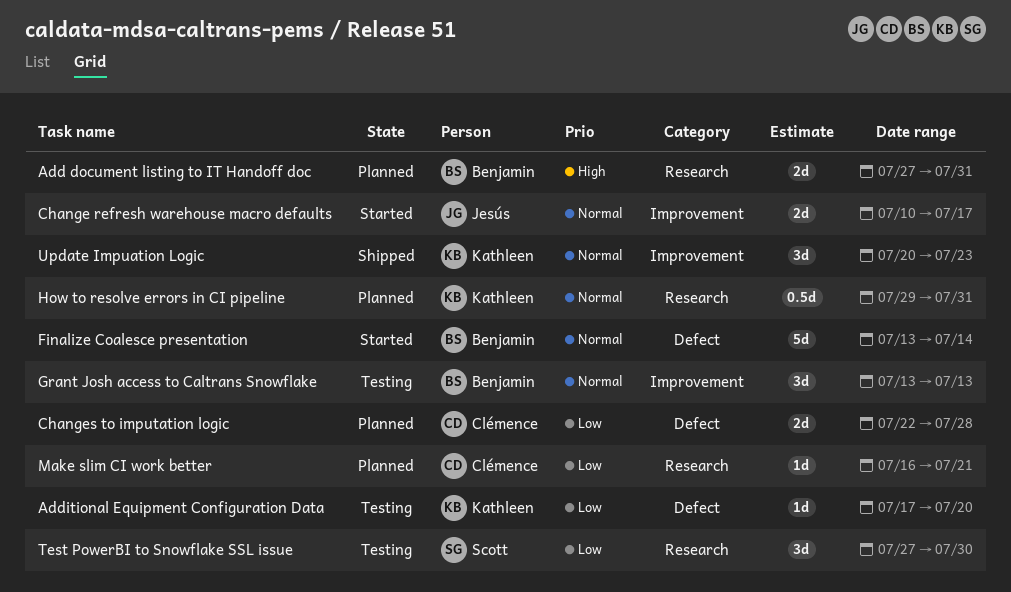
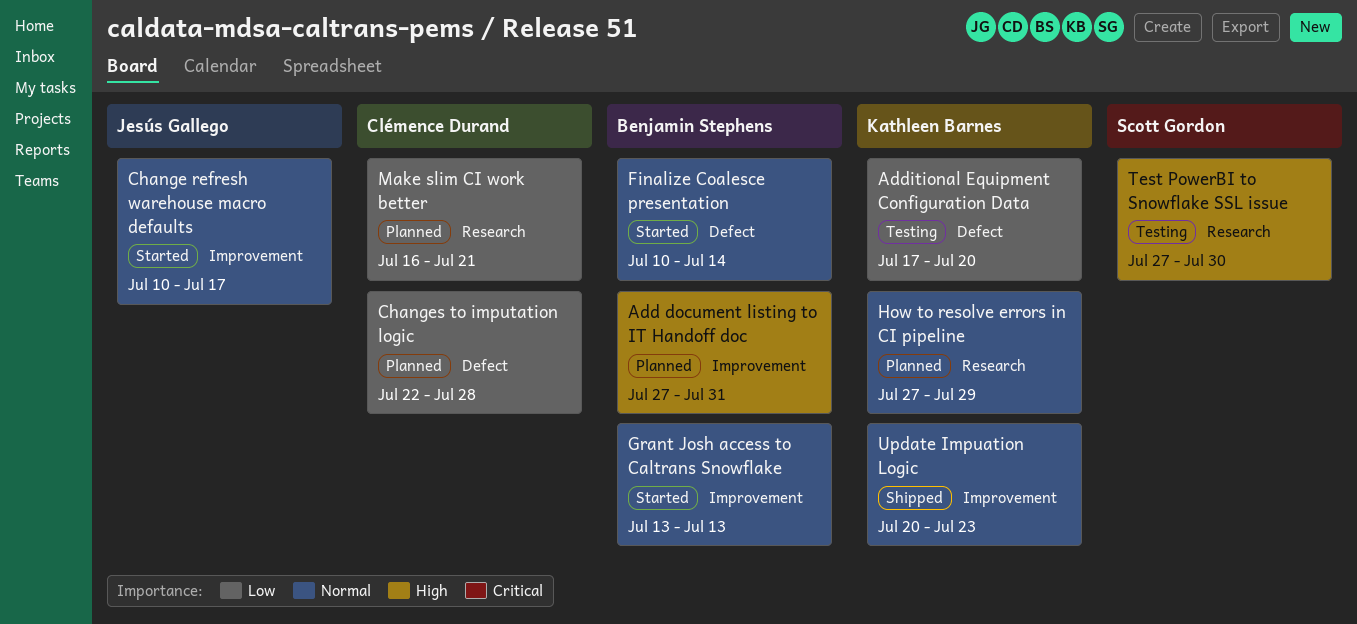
Add document listing to IT Handoff doc, label: Research -> Improvement
Finalize Coalesce presentation, start: Jul 13 -> Jul 10
Grant Josh access to Caltrans Snowflake, status: Testing -> Started
How to resolve errors in CI pipeline, start: Jul 29 -> Jul 27
How to resolve errors in CI pipeline, due: Jul 31 -> Jul 29
Test PowerBI to Snowflake SSL issue, priority: Low -> High

